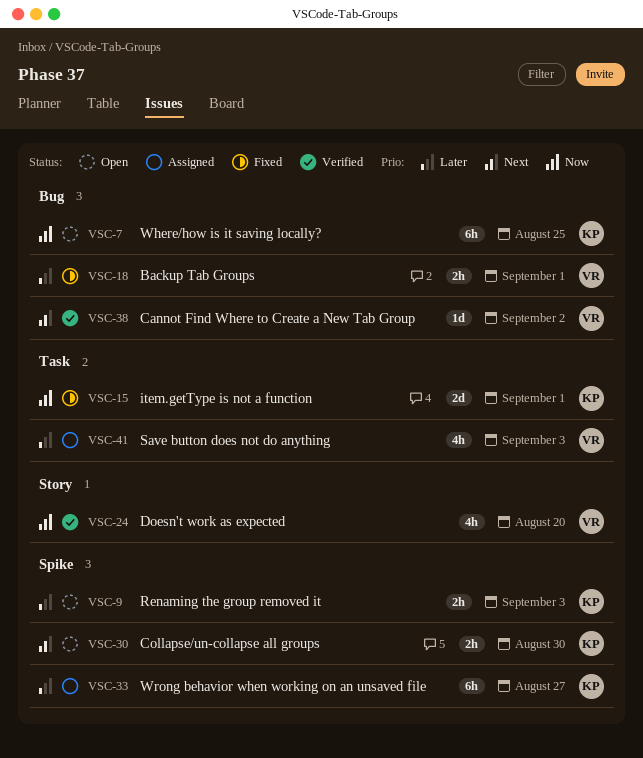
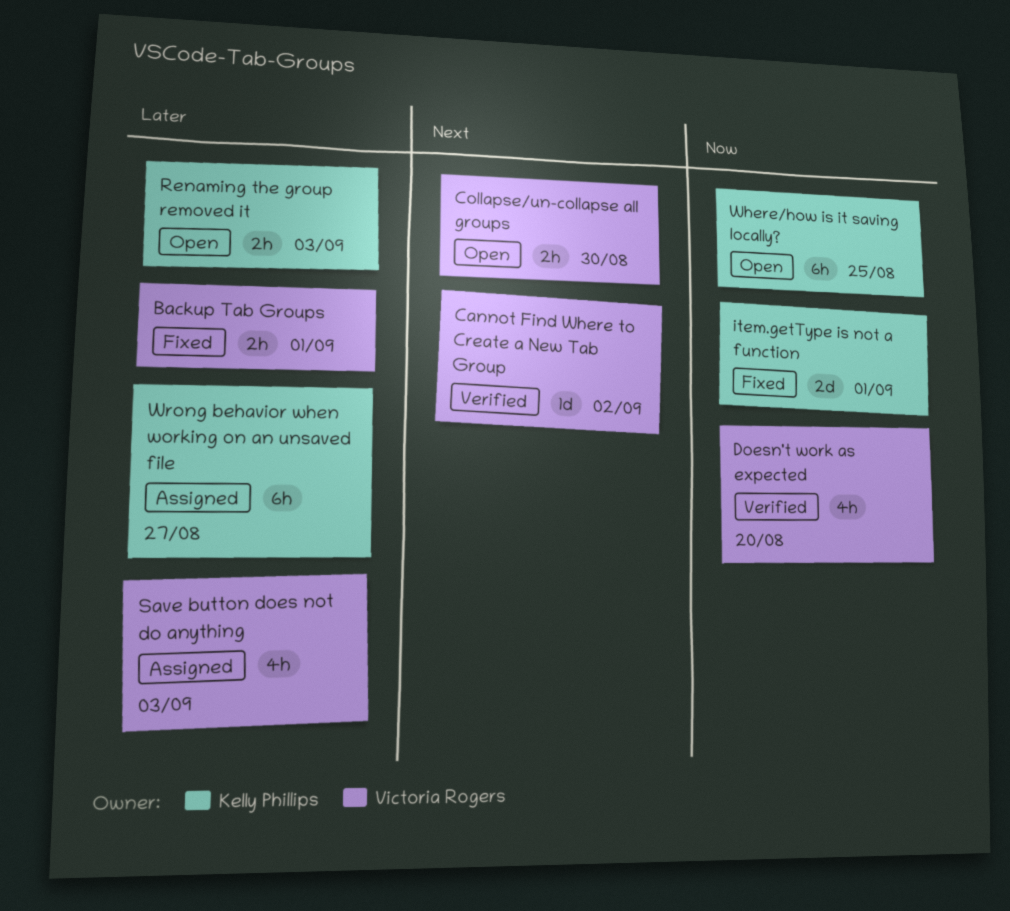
Collapse/un-collapse all groups, owner: Kelly Phillips -> Victoria Rogers

